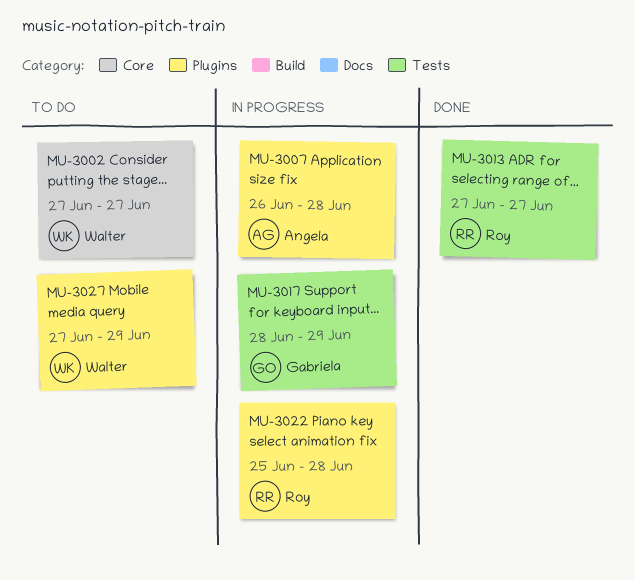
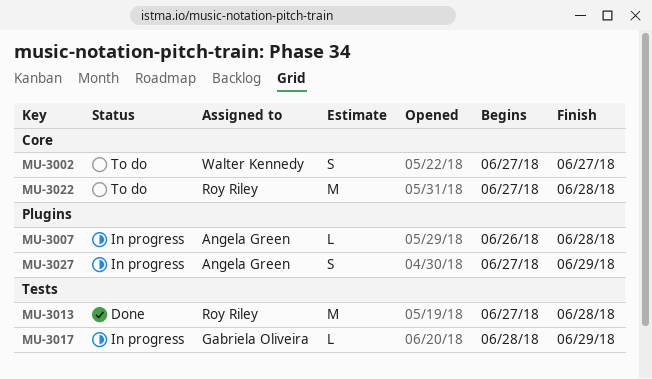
MU-3013, due: Jun 27 -> Jun 28
MU-3022, status: In progress -> To do
MU-3022, label: Plugins -> Core
MU-3022, start: Jun 25 -> Jun 27
MU-3027, status: To do -> In progress
MU-3027, owner: Walter Kennedy -> Angela Green

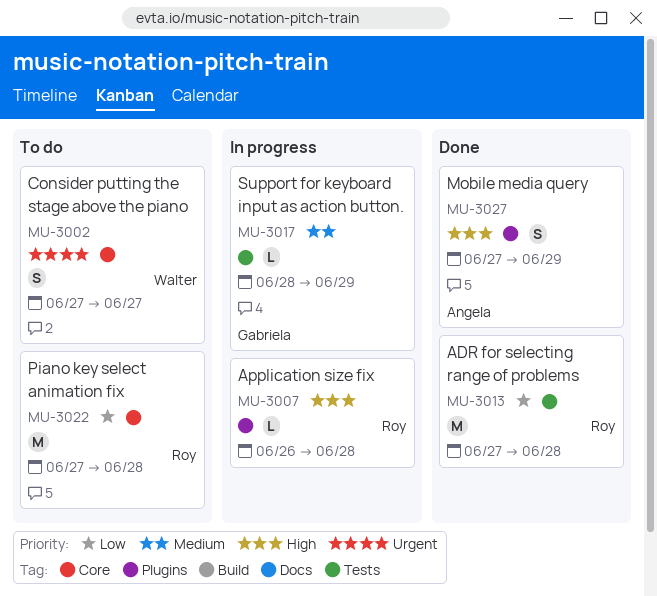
MU-3007, owner: Angela Green -> Roy Riley
MU-3027, status: In progress -> Done

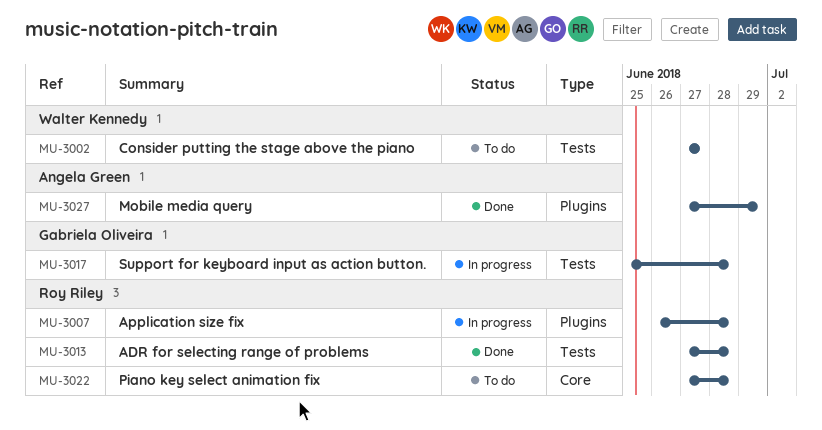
MU-3002, label: Core -> Tests
MU-3017, start: Jun 28 -> Jun 25
MU-3017, due: Jun 29 -> Jun 28

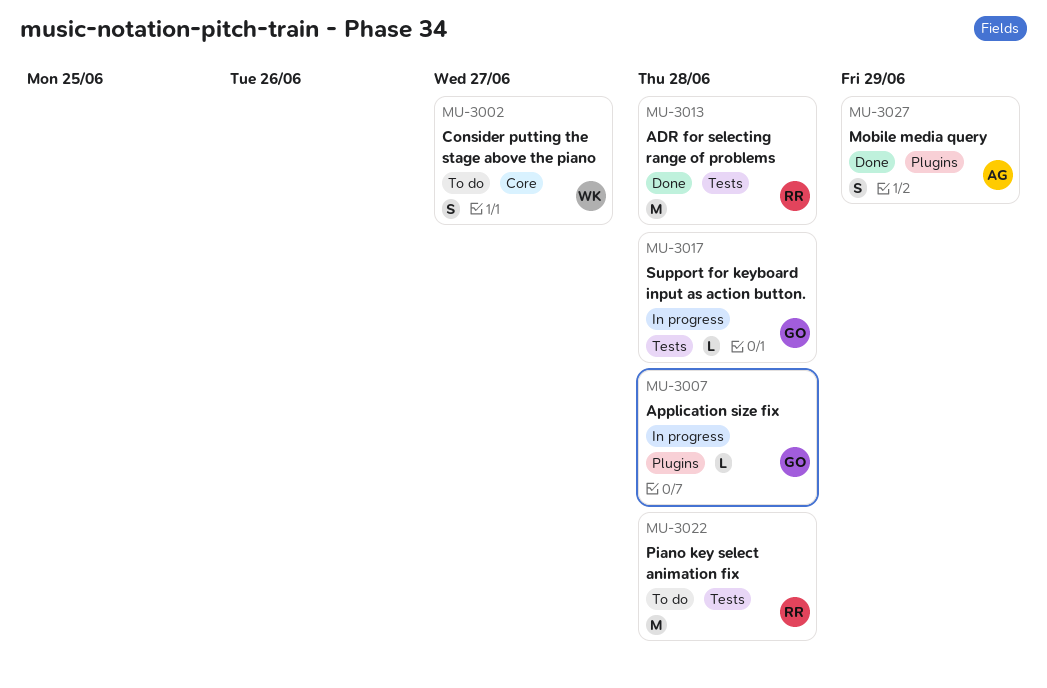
MU-3002, label: Tests -> Core
MU-3007, owner: Roy Riley -> Gabriela Oliveira
MU-3022, label: Core -> Tests

